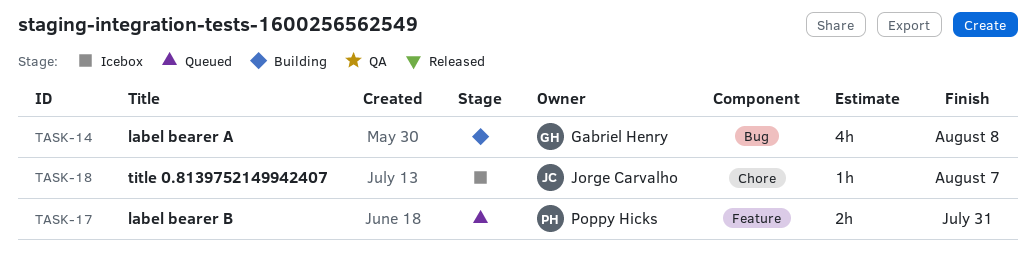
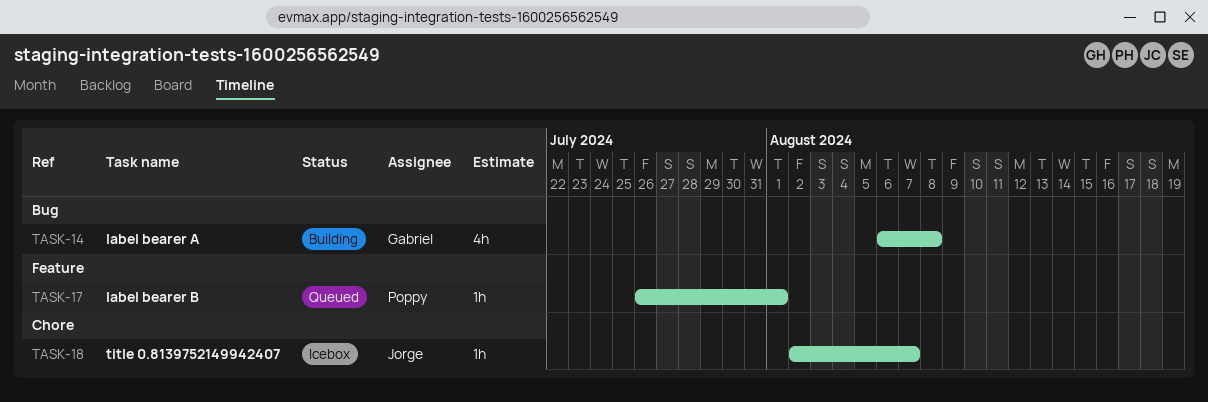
TASK-17, estimate: 2h -> 1h
TASK-17, due: Jul 31 -> Aug 1

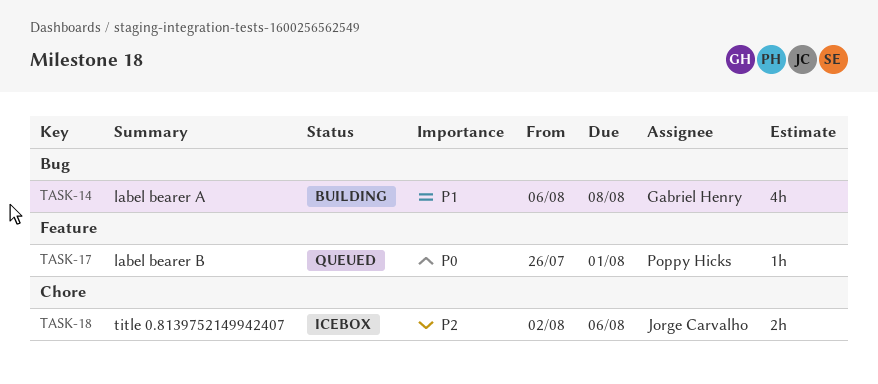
TASK-18, estimate: 1h -> 2h
TASK-18, due: Aug 7 -> Aug 6

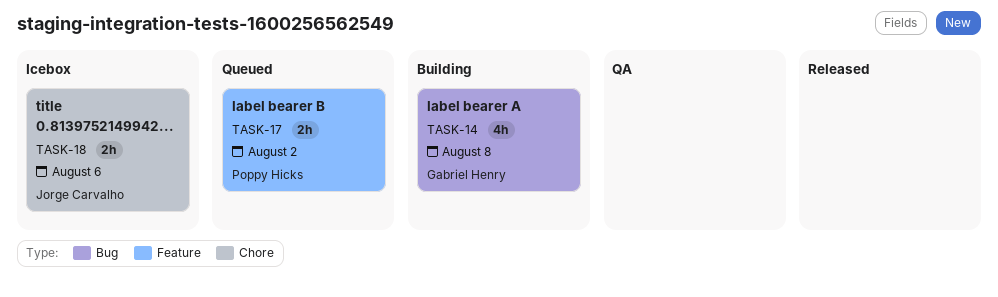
TASK-17, estimate: 1h -> 2h
TASK-17, due: Aug 1 -> Aug 2

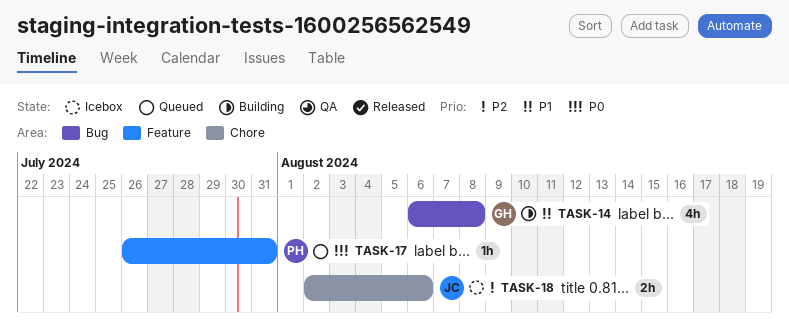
TASK-17, estimate: 2h -> 1h
TASK-17, due: Aug 2 -> Jul 31

